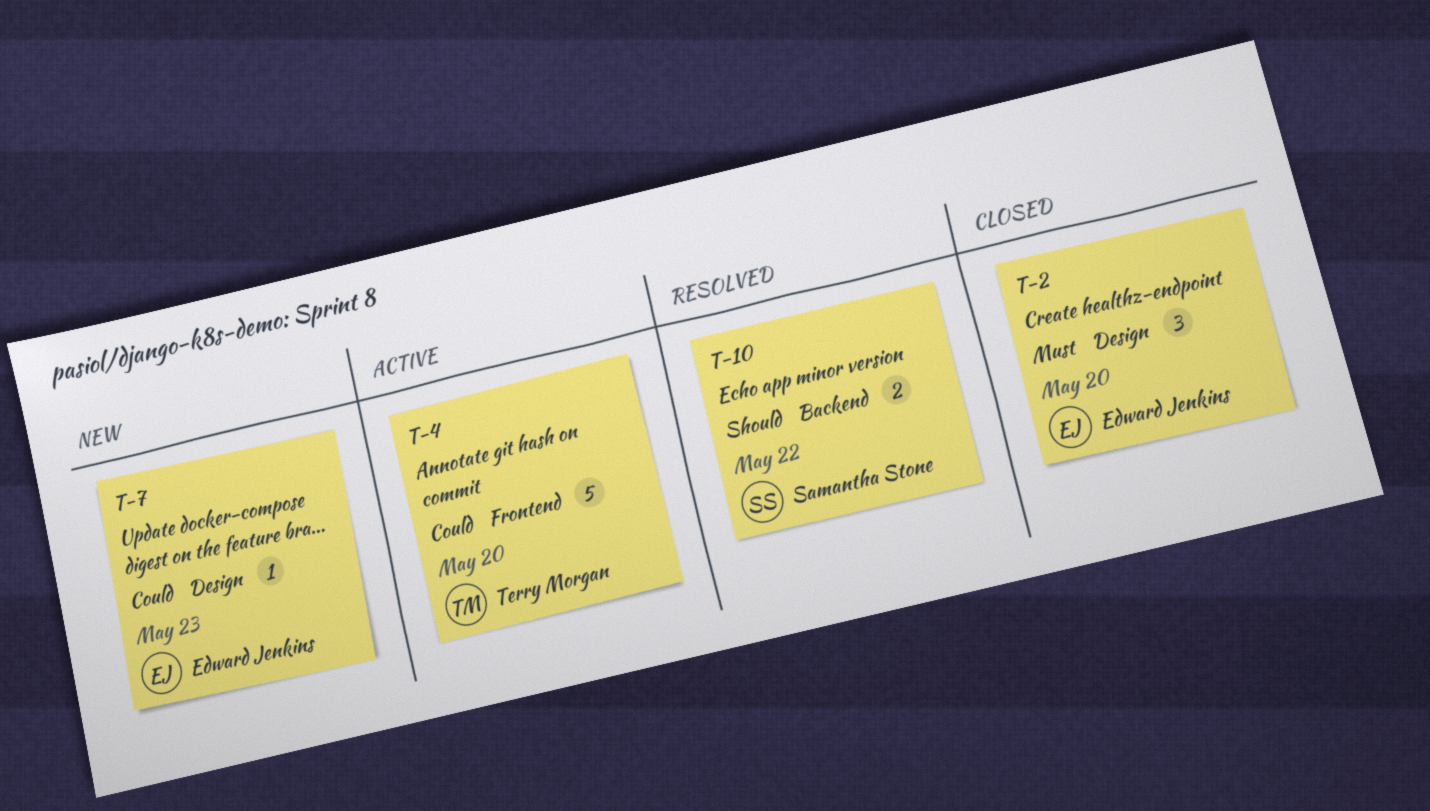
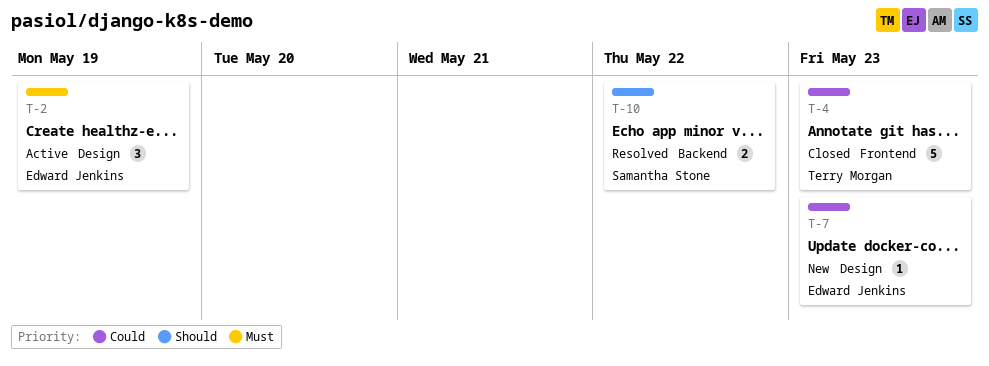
T-2, status: Closed -> Active
T-2, due: May 20 -> May 19
T-4, status: Active -> Closed
T-4, due: May 20 -> May 23

